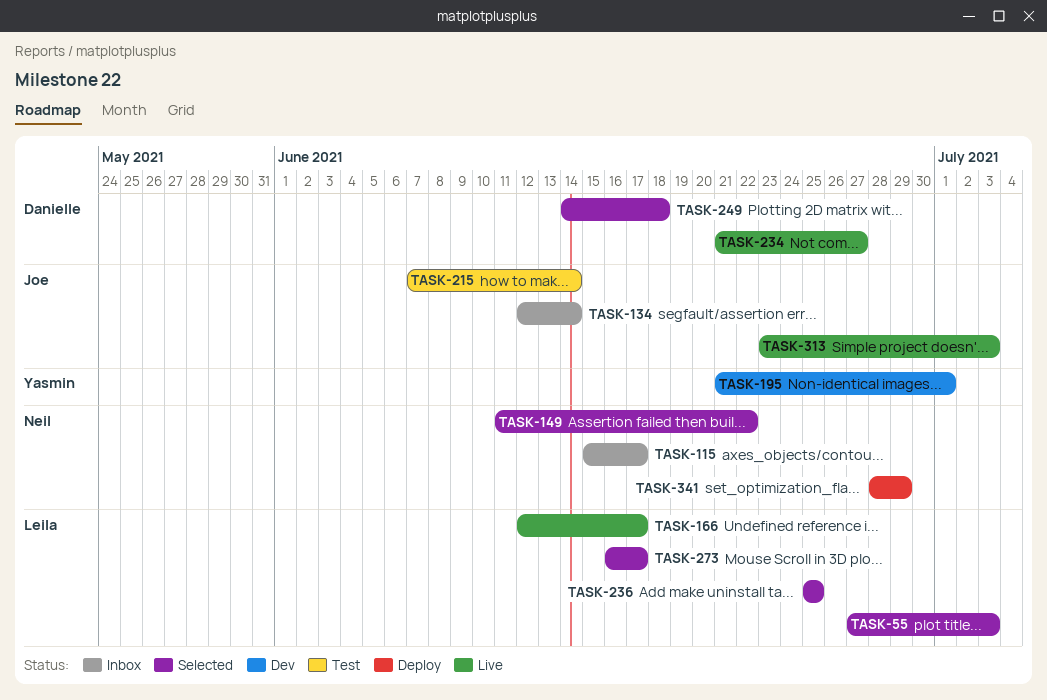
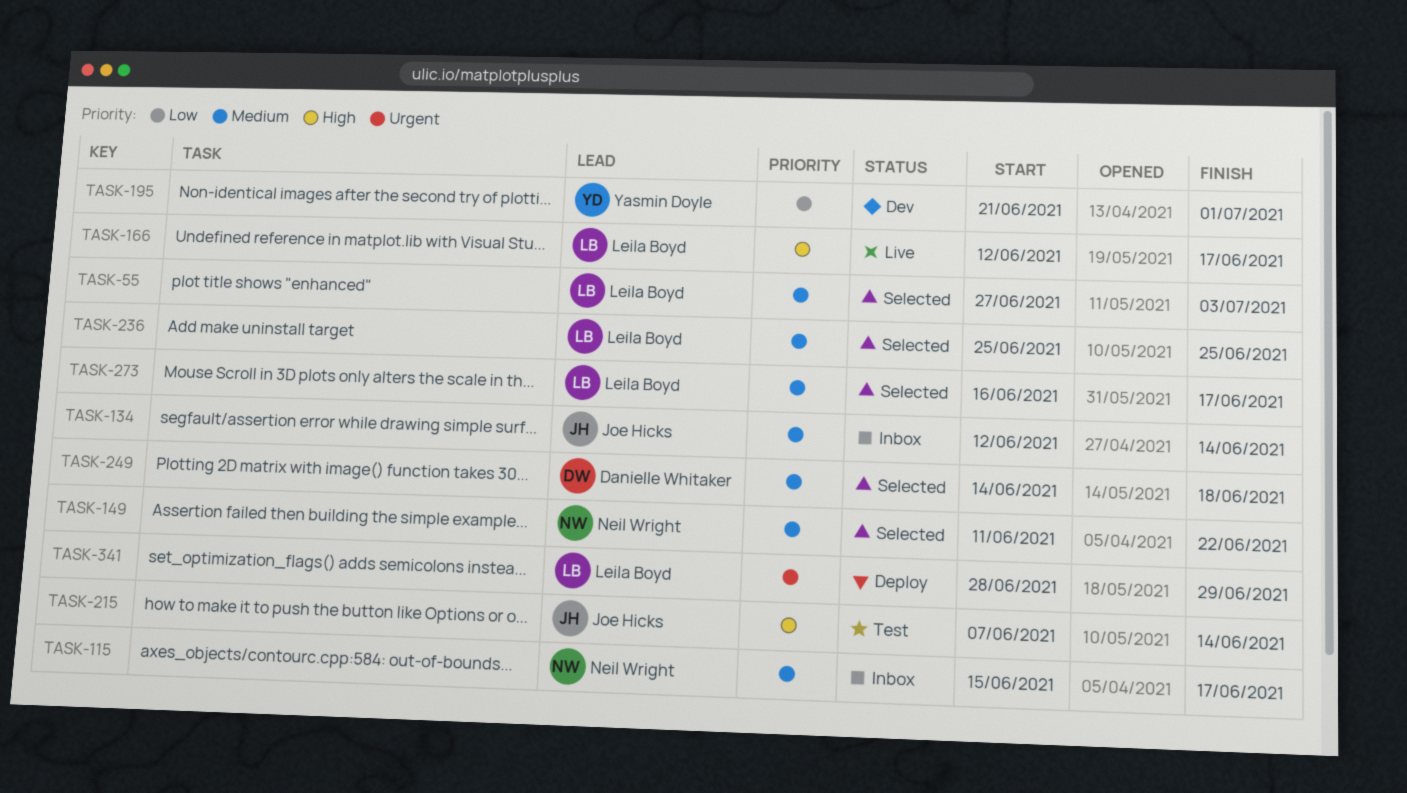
TASK-234: present -> none
TASK-313: present -> none
TASK-341, owner: Neil Wright -> Leila Boyd

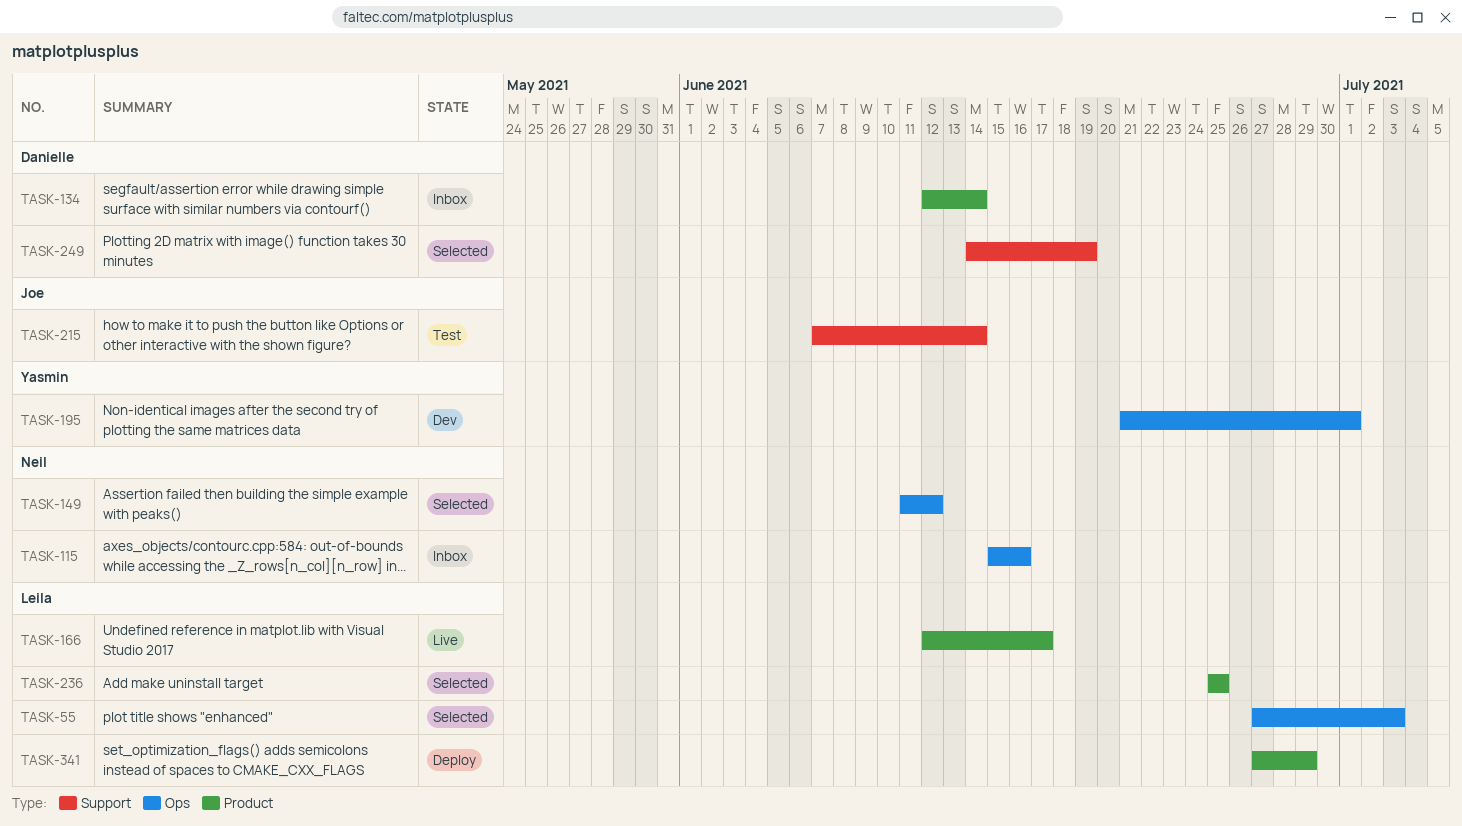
TASK-115, due: Jun 17 -> Jun 16
TASK-134, owner: Joe Hicks -> Danielle Whitaker
TASK-149, due: Jun 22 -> Jun 12
TASK-249, due: Jun 18 -> Jun 19
TASK-273: present -> none
TASK-341, start: Jun 28 -> Jun 27

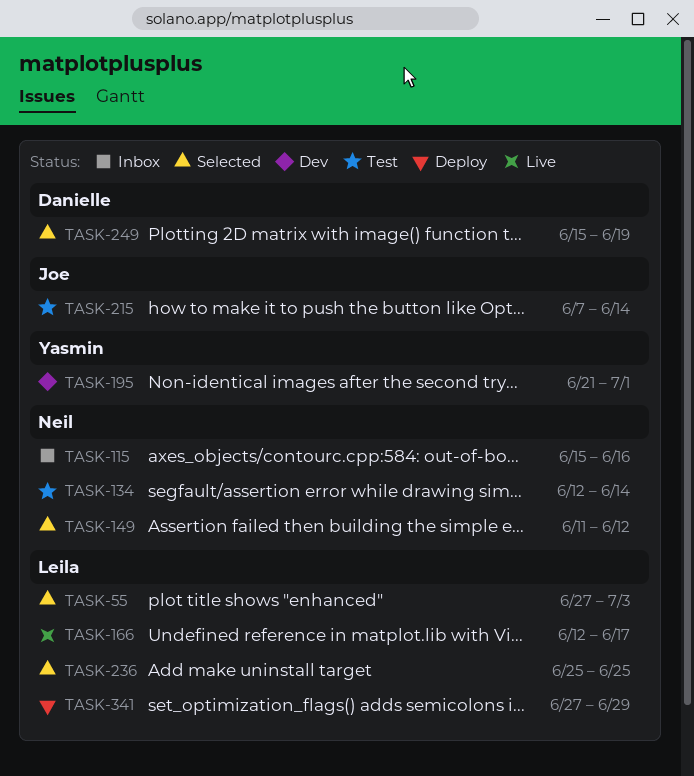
TASK-134, status: Inbox -> Test
TASK-134, owner: Danielle -> Neil
TASK-249, start: Jun 14 -> Jun 15

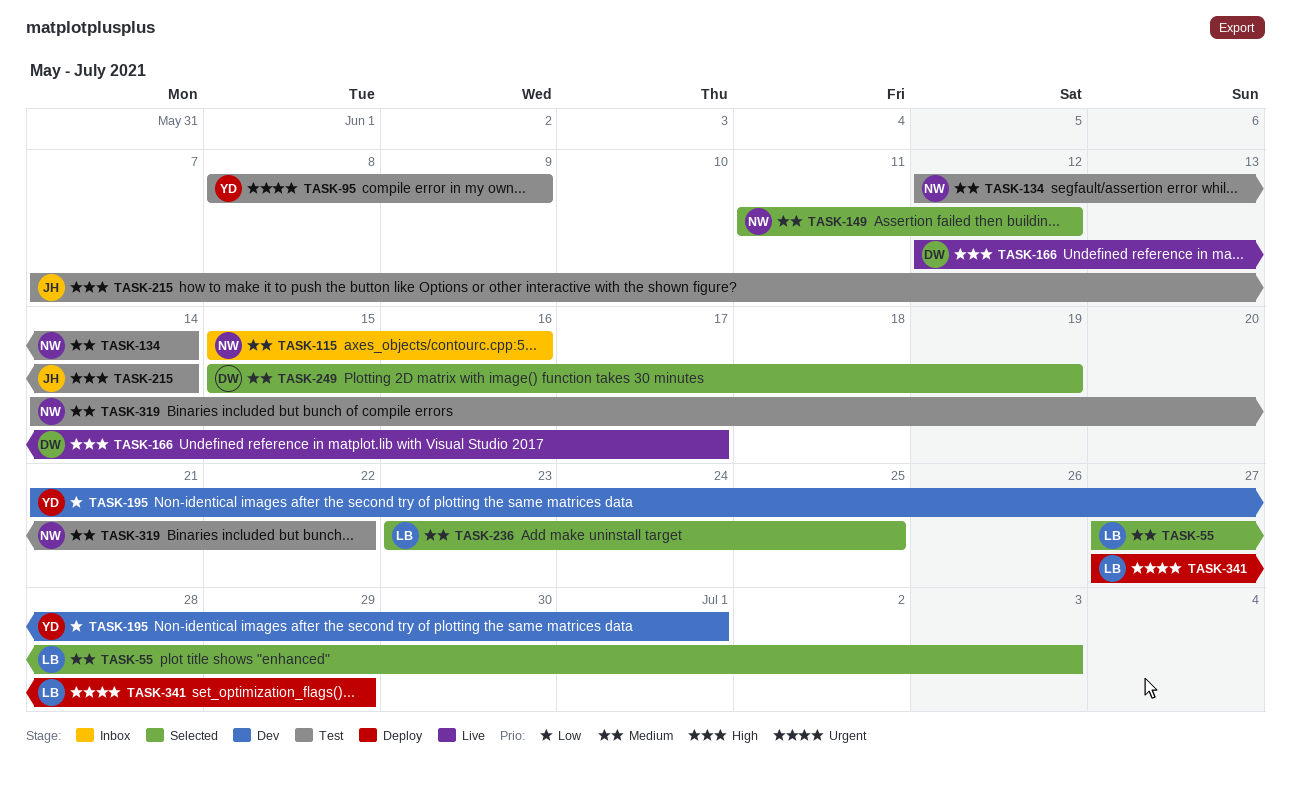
TASK-95: none -> present
TASK-166, owner: Leila -> Danielle
TASK-236, start: Jun 25 -> Jun 23
TASK-319: none -> present

